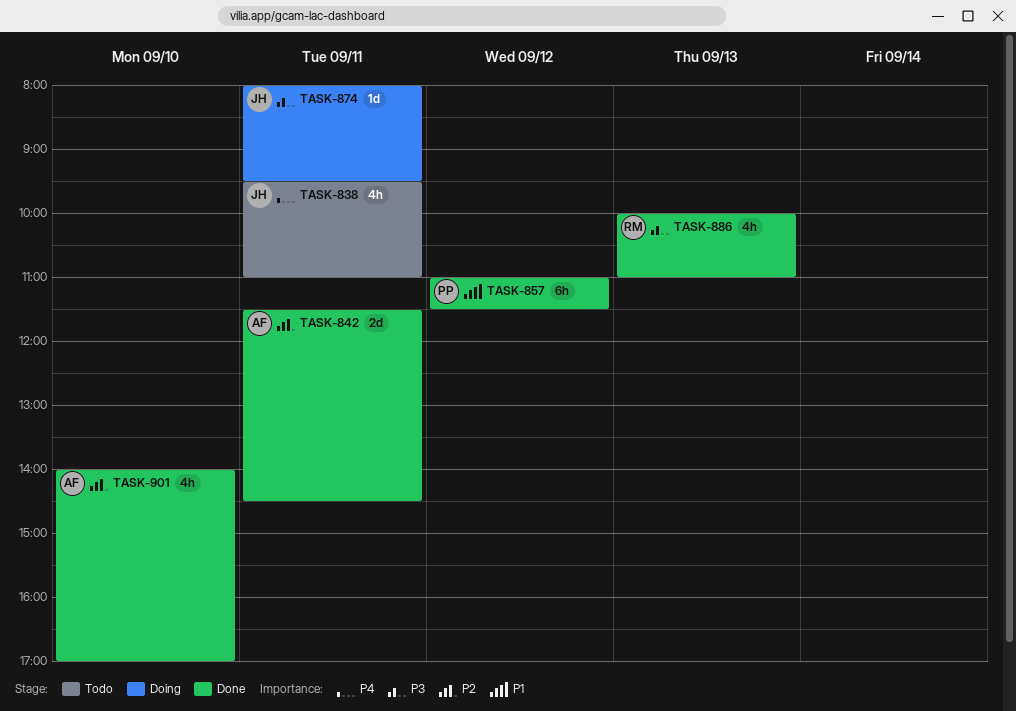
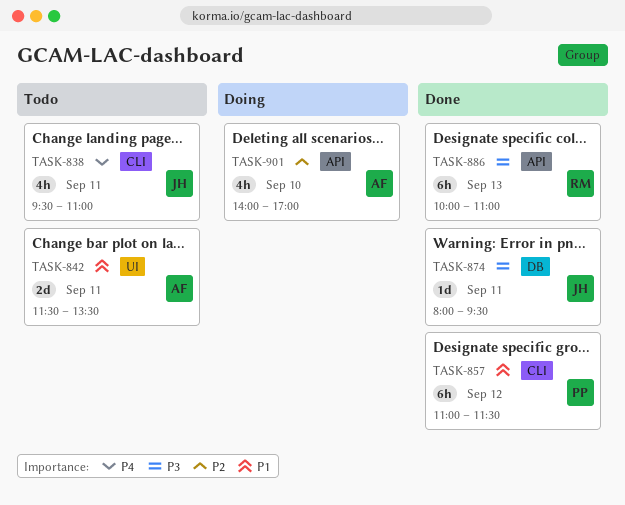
TASK-842, status: Done -> Todo
TASK-842, priority: P2 -> P1
TASK-842, ends: 14:30 -> 13:30
TASK-874, status: Doing -> Done
TASK-886, estimate: 4h -> 6h
TASK-901, status: Done -> Doing

